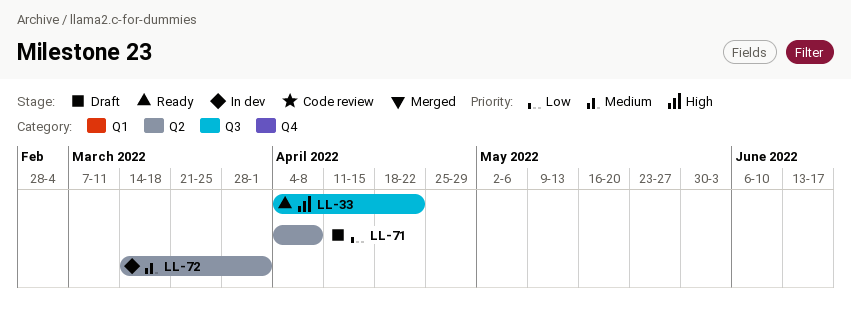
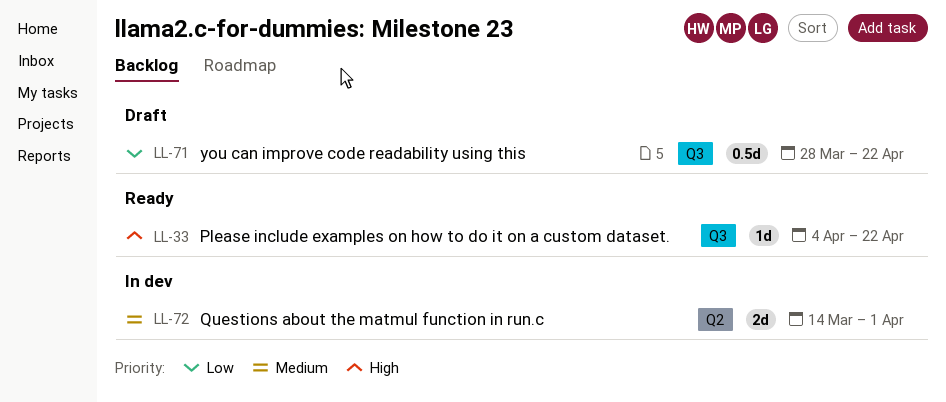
LL-71, label: Q2 -> Q3
LL-71, start: Apr 4 -> Mar 28
LL-71, due: Apr 8 -> Apr 22

